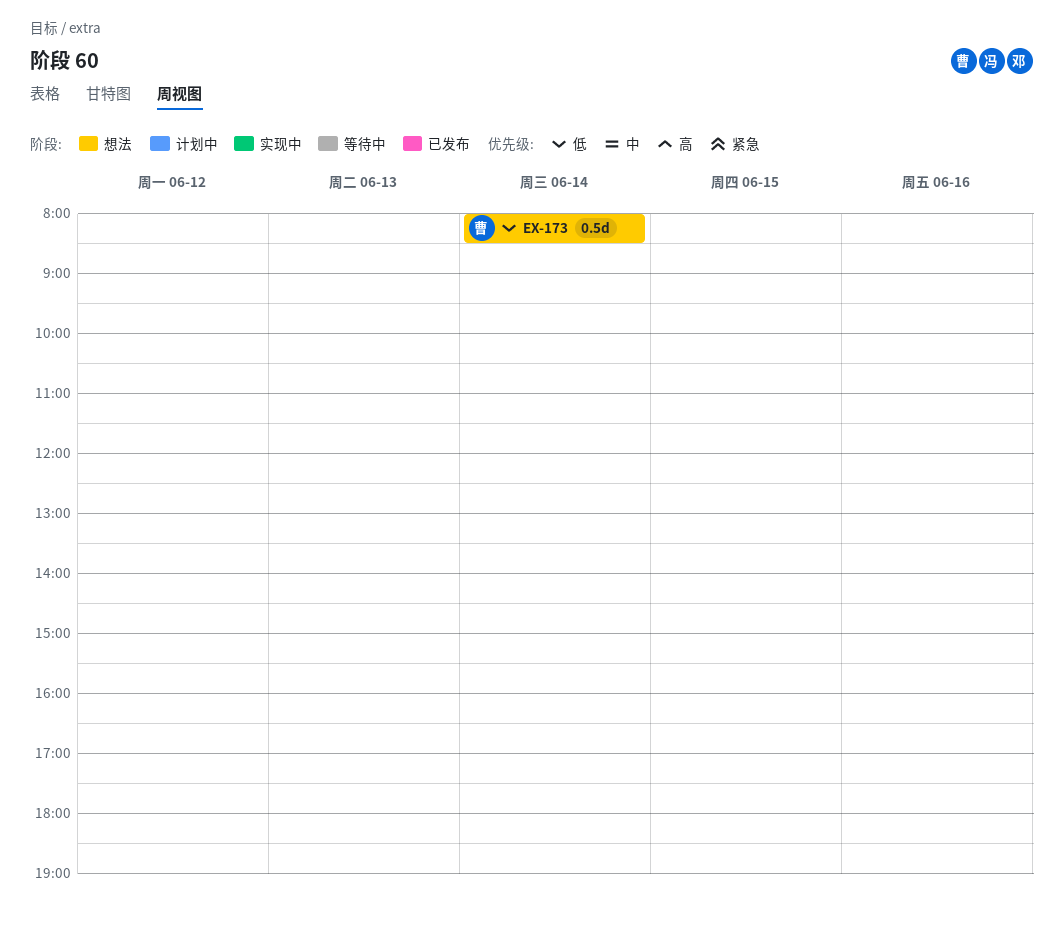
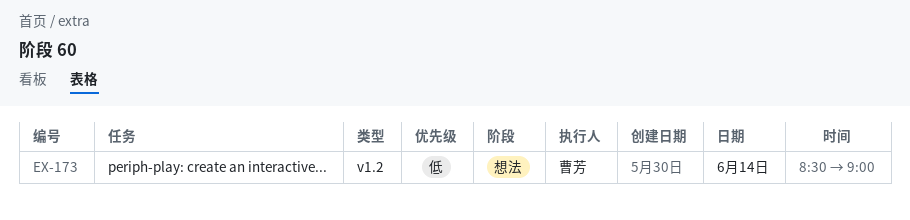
EX-173, begins: 08:00 -> 08:30
EX-173, ends: 08:30 -> 09:00

